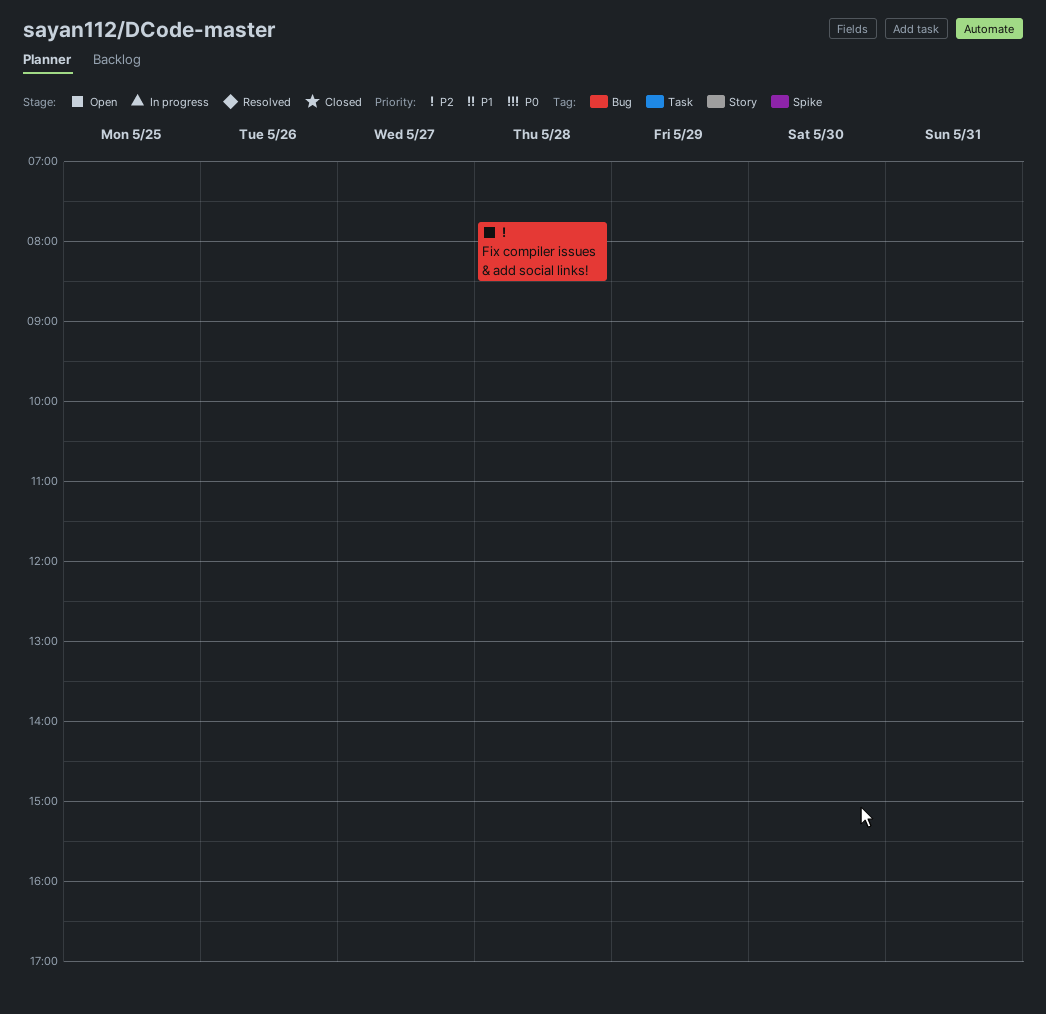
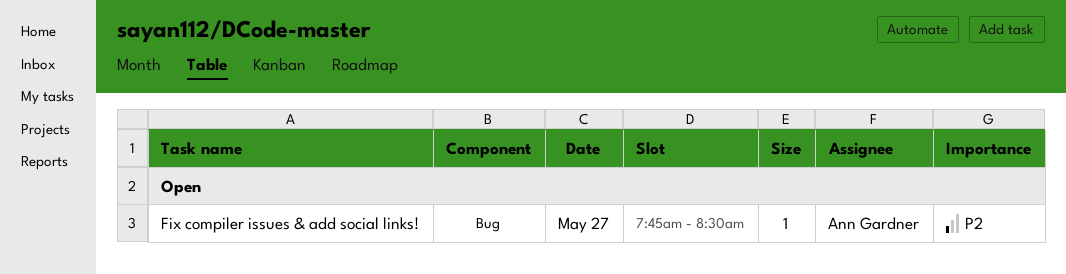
Fix compiler issues & add social links!, day: May 28 -> May 27

